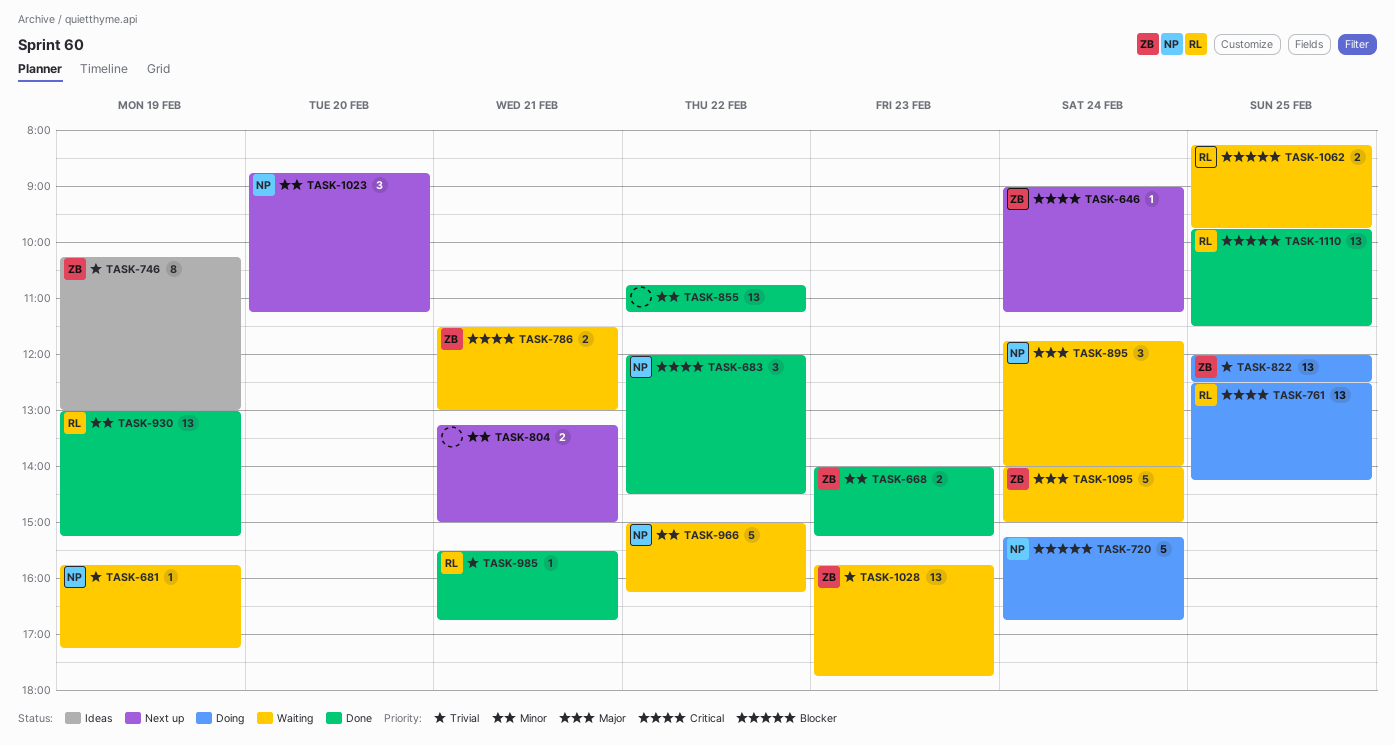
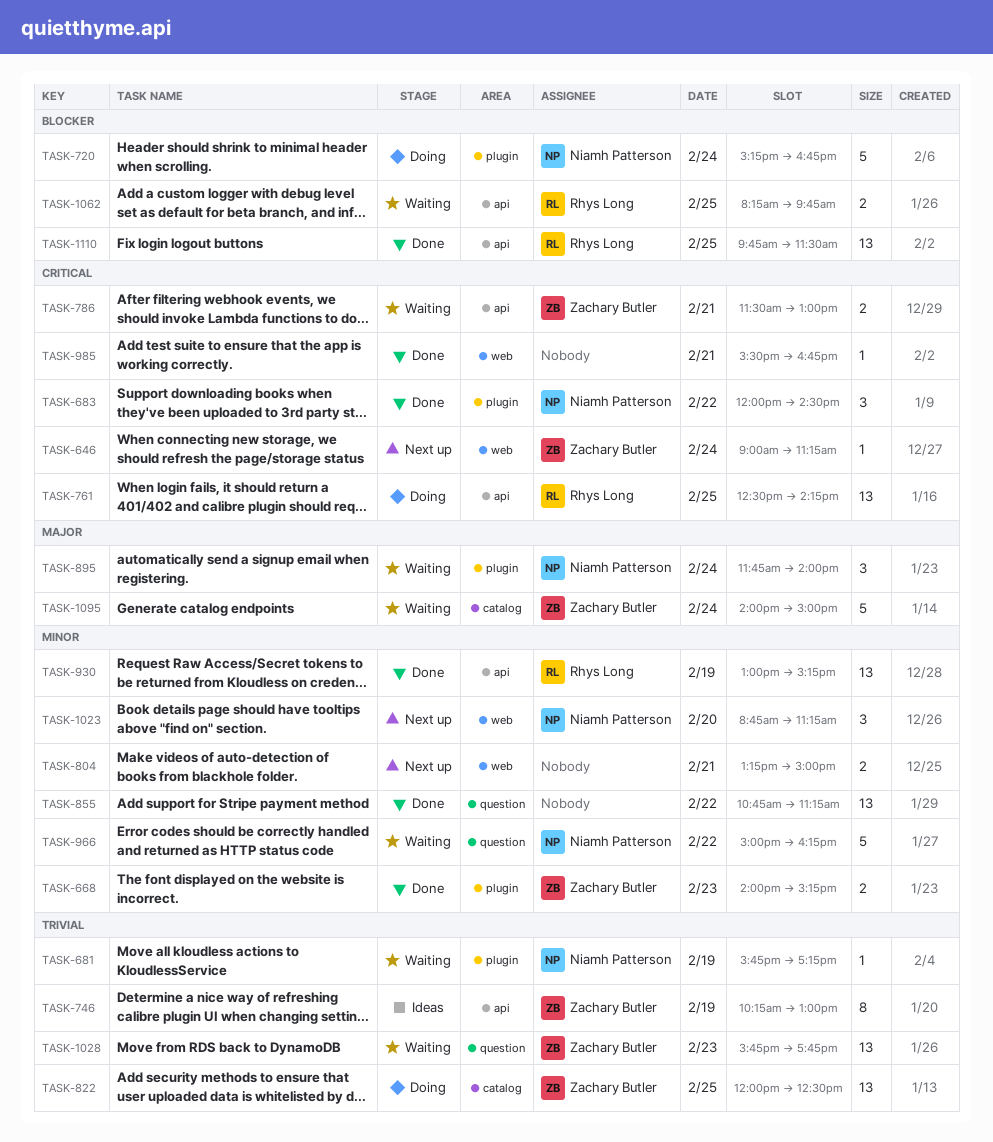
TASK-985, owner: Rhys Long -> none
TASK-985, priority: Trivial -> Critical

